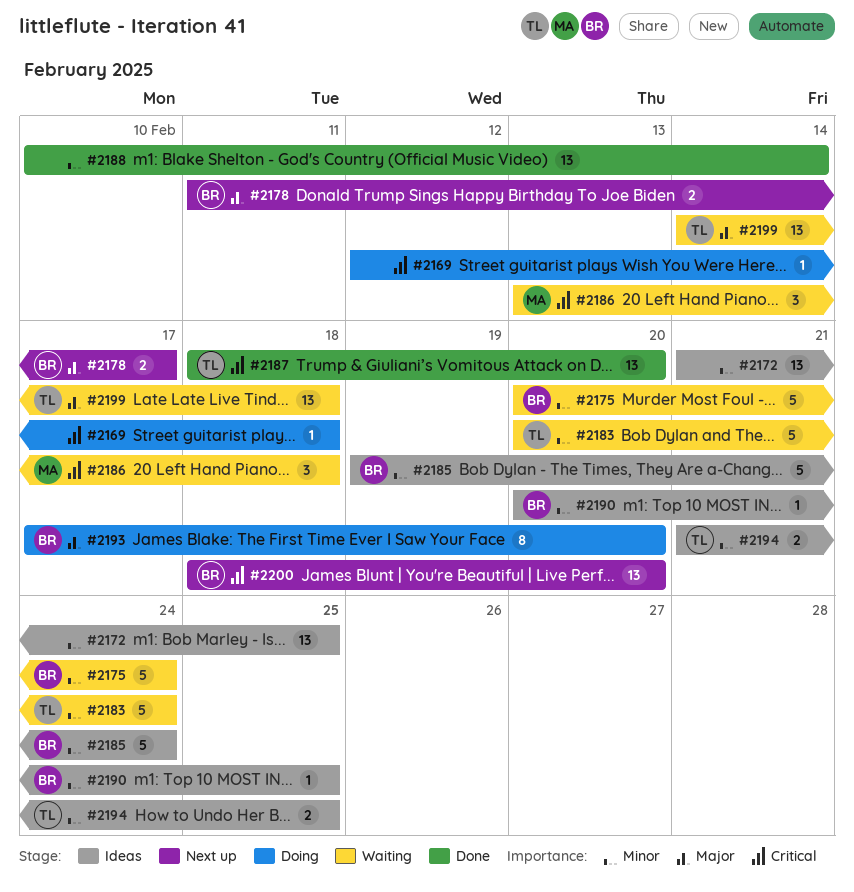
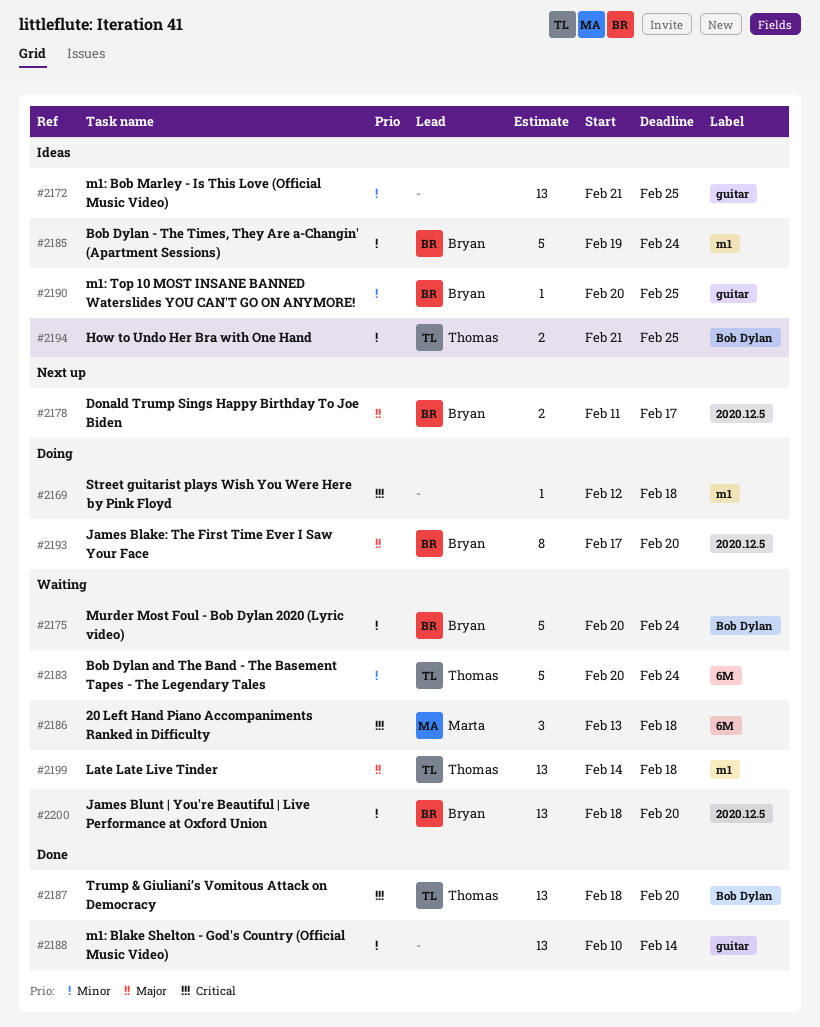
#2200, status: Next up -> Waiting
#2200, priority: Critical -> Minor

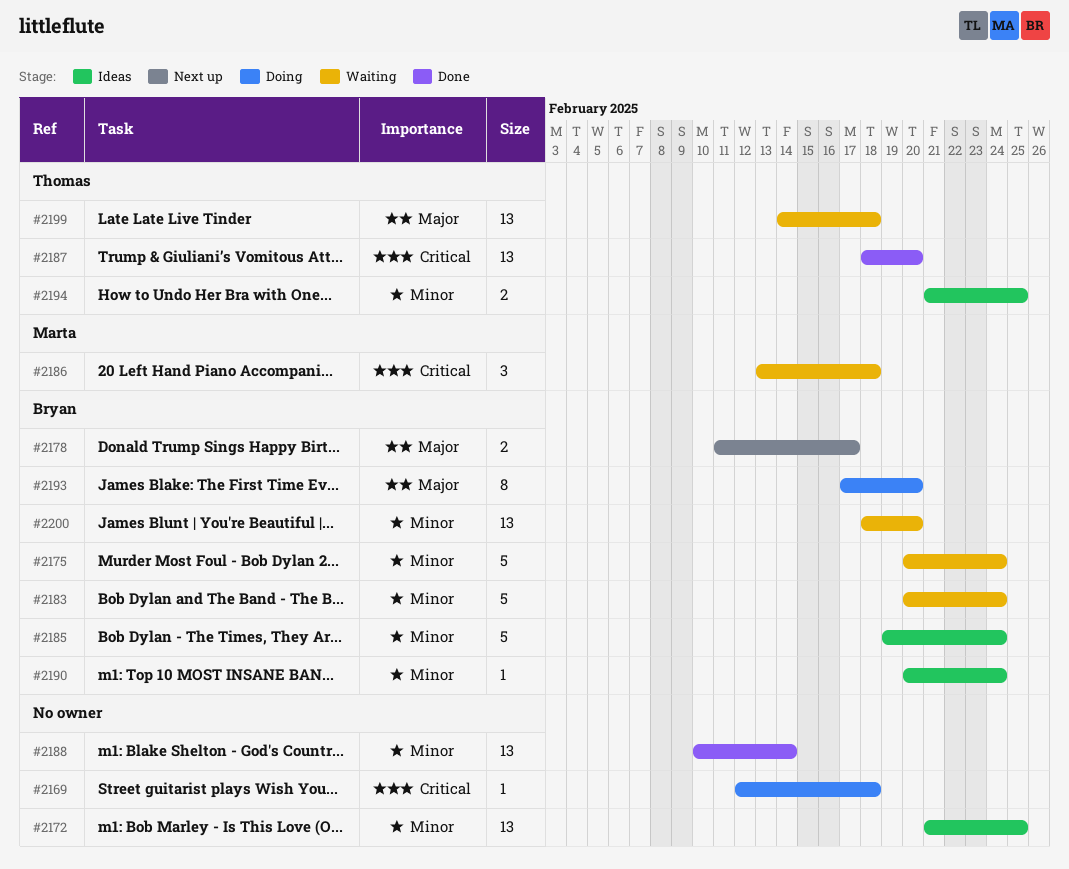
#2183, owner: Thomas -> Bryan
#2190, due: Feb 25 -> Feb 24

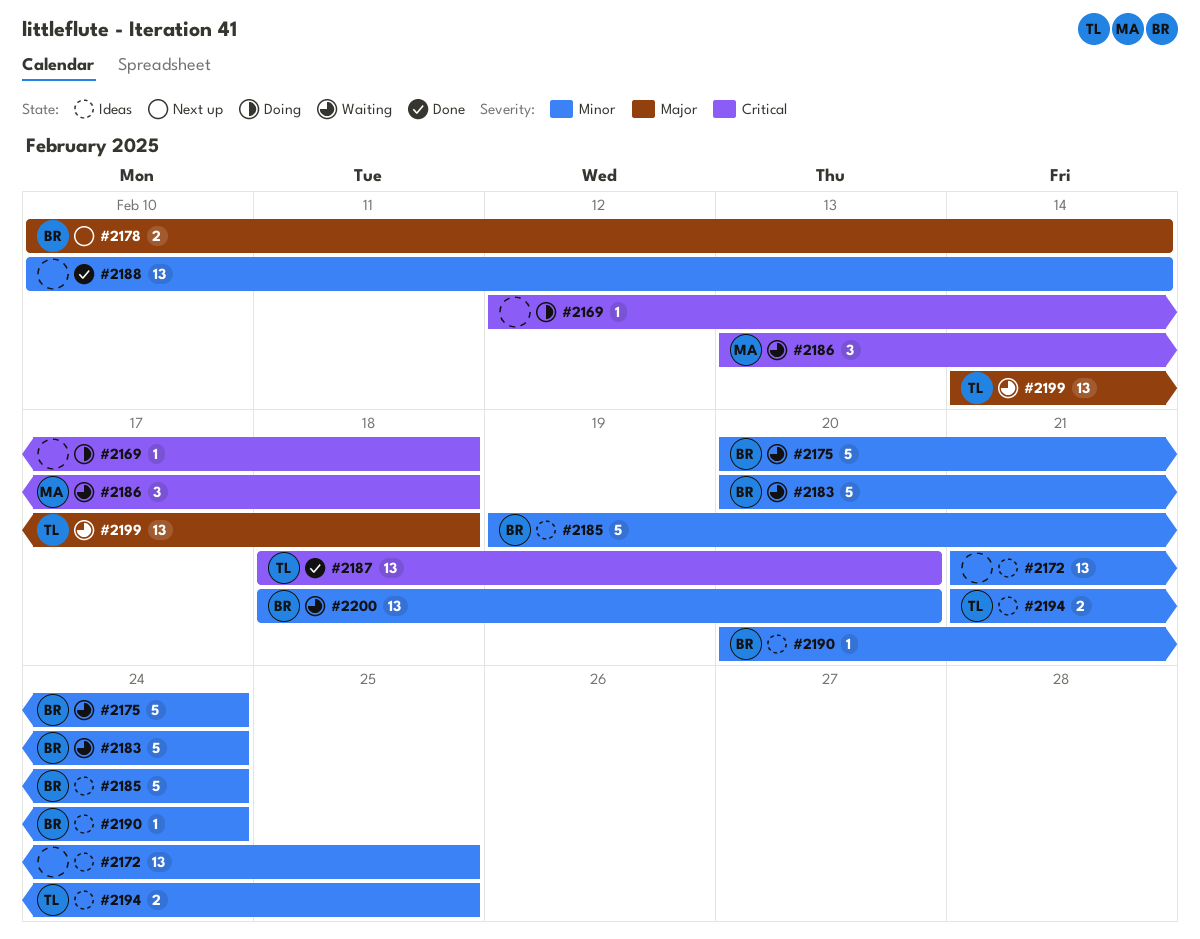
#2178, start: Feb 11 -> Feb 10
#2178, due: Feb 17 -> Feb 14
#2193: present -> none

